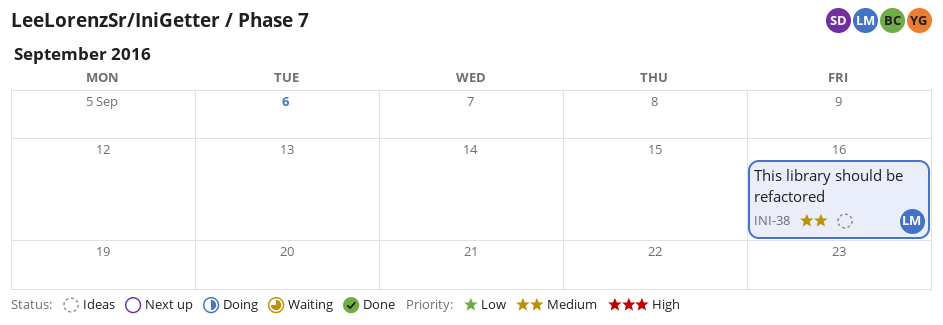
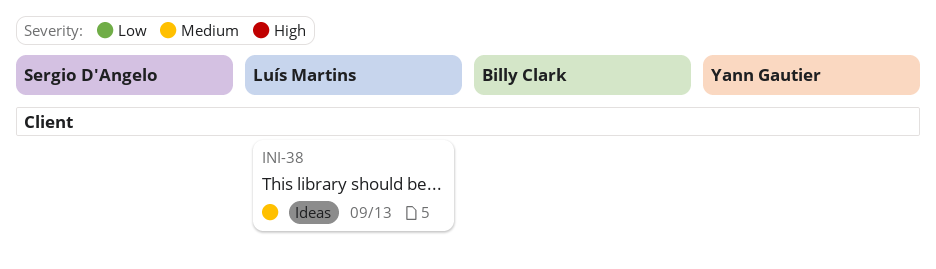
INI-38, due: Sep 16 -> Sep 13

